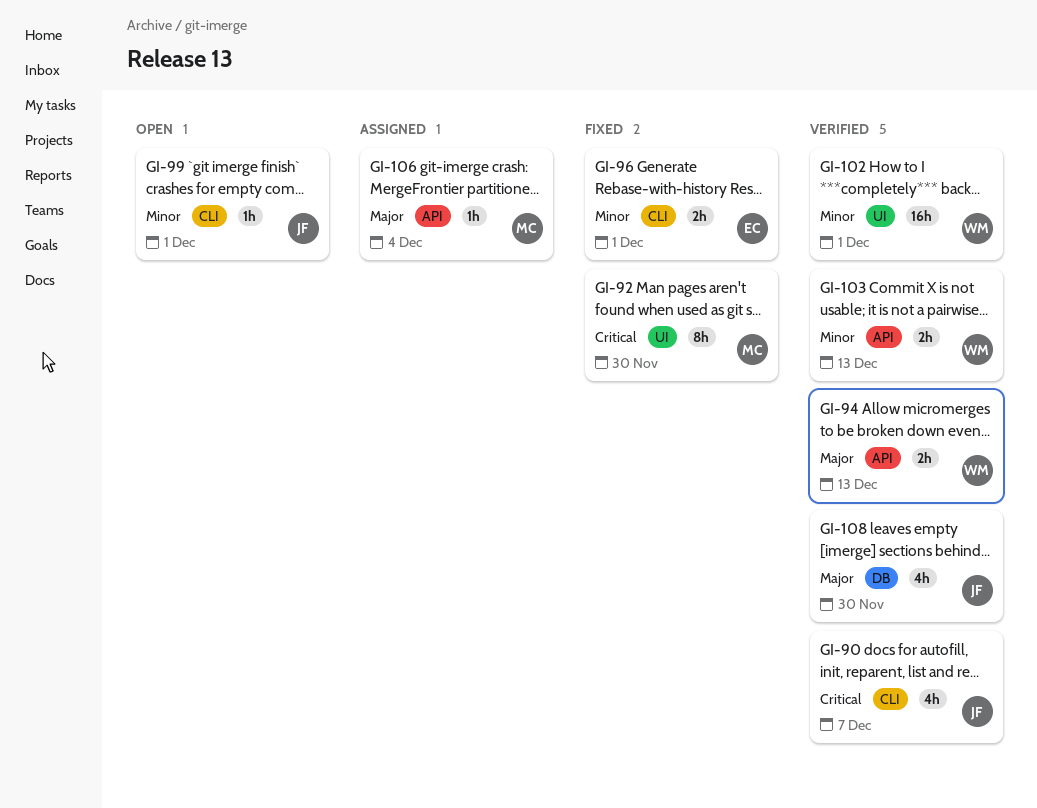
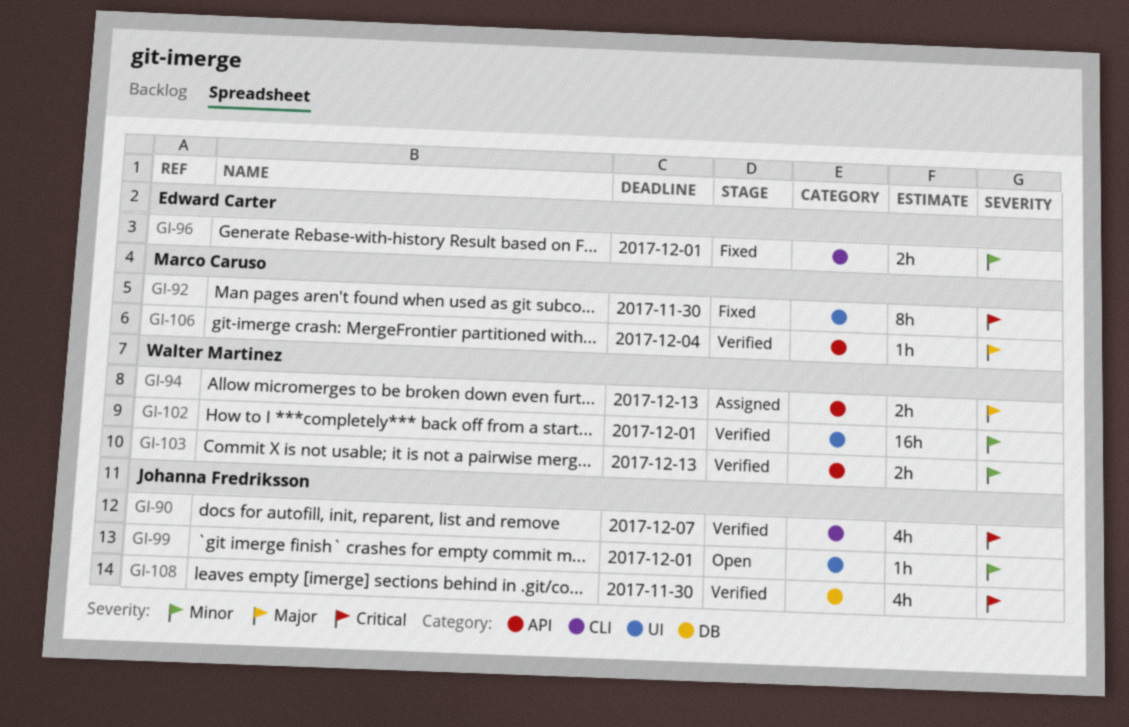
GI-94, status: Verified -> Assigned
GI-99, label: CLI -> UI
GI-106, status: Assigned -> Verified
GI-108, priority: Major -> Critical

